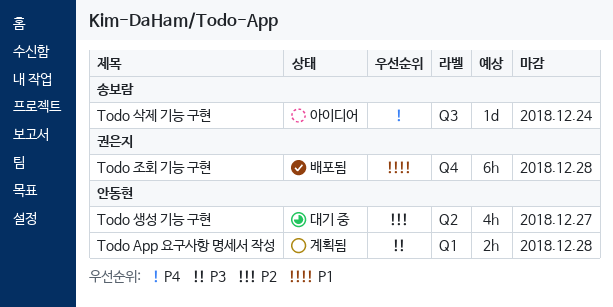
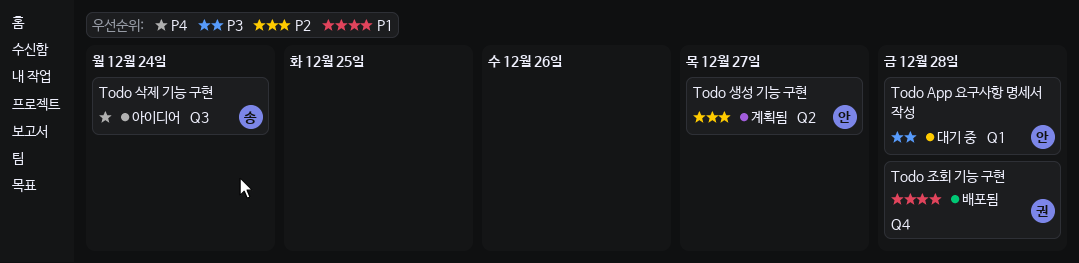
Todo App 요구사항 명세서 작성, status: 계획됨 -> 대기 중
Todo 생성 기능 구현, status: 대기 중 -> 계획됨

